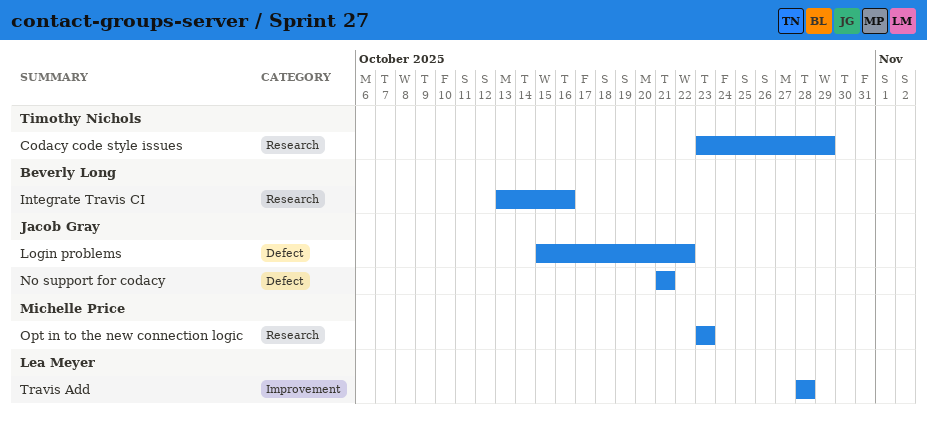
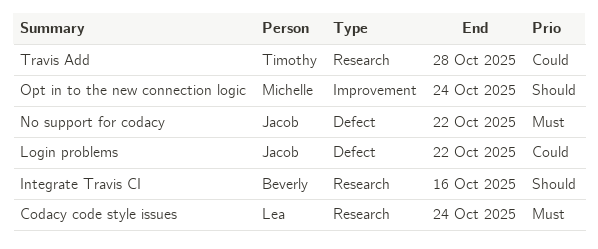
Codacy code style issues, owner: Timothy Nichols -> Lea Meyer
Codacy code style issues, due: Oct 29 -> Oct 24
No support for codacy, due: Oct 21 -> Oct 22
Opt in to the new connection logic, label: Research -> Improvement
Opt in to the new connection logic, due: Oct 23 -> Oct 24
Travis Add, owner: Lea Meyer -> Timothy Nichols
Travis Add, label: Improvement -> Research

